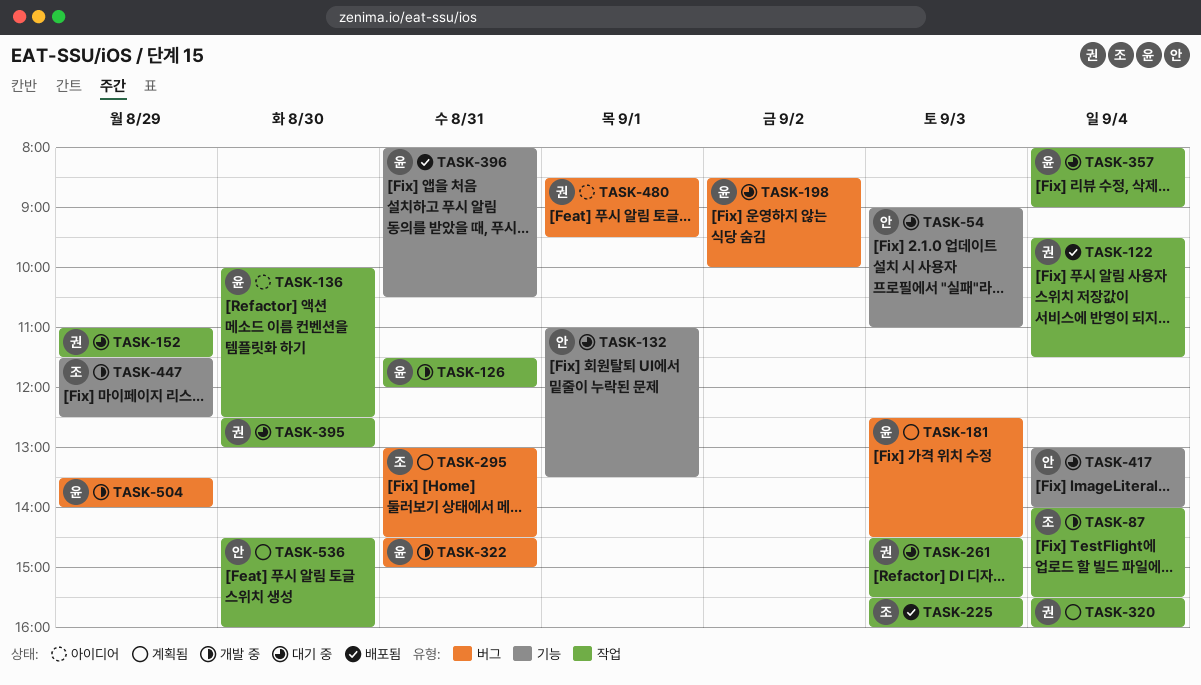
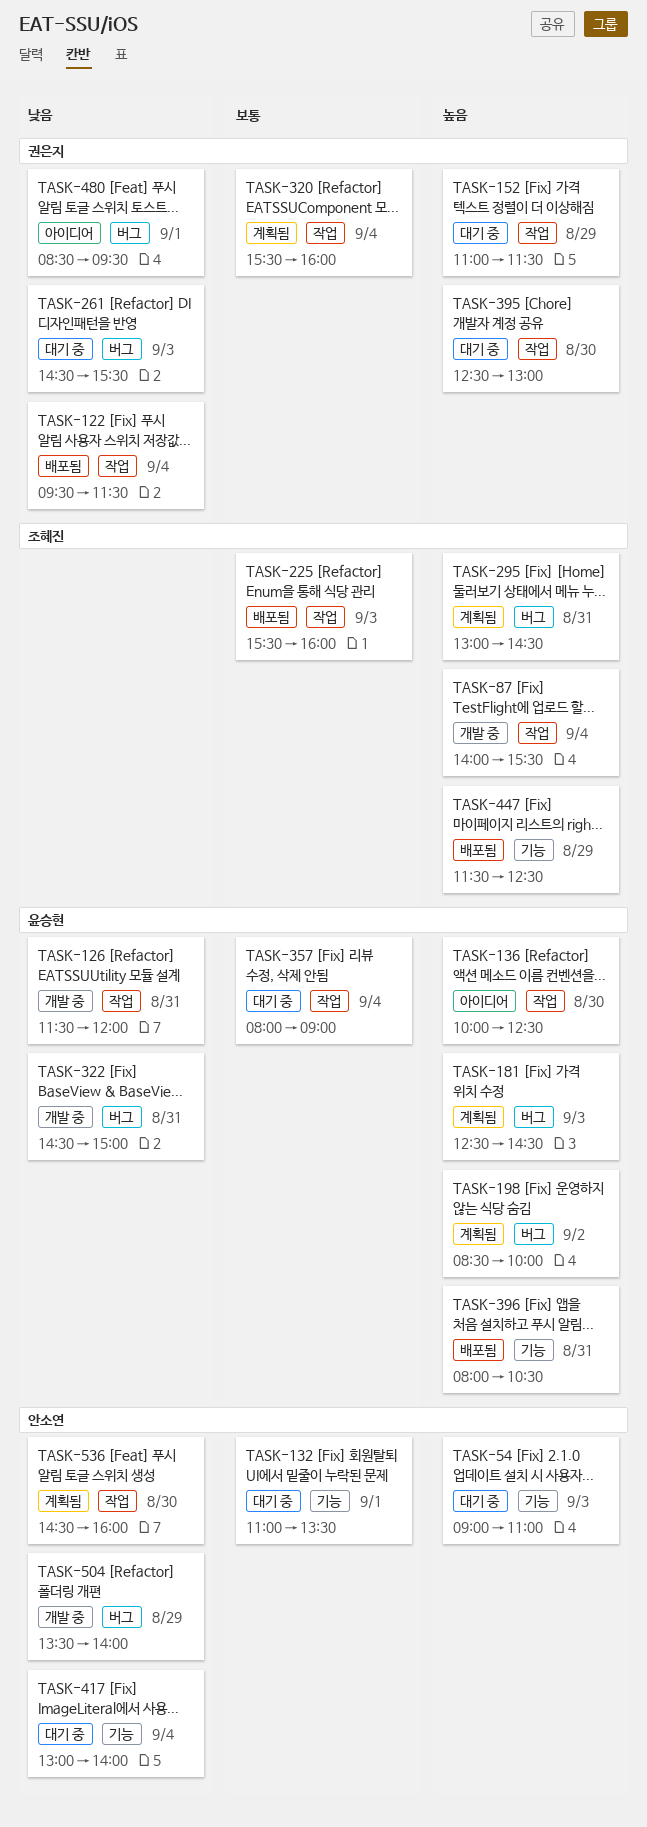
TASK-198, status: 대기 중 -> 계획됨
TASK-261, label: 작업 -> 버그
TASK-447, status: 개발 중 -> 배포됨
TASK-504, owner: 윤승현 -> 안소연

